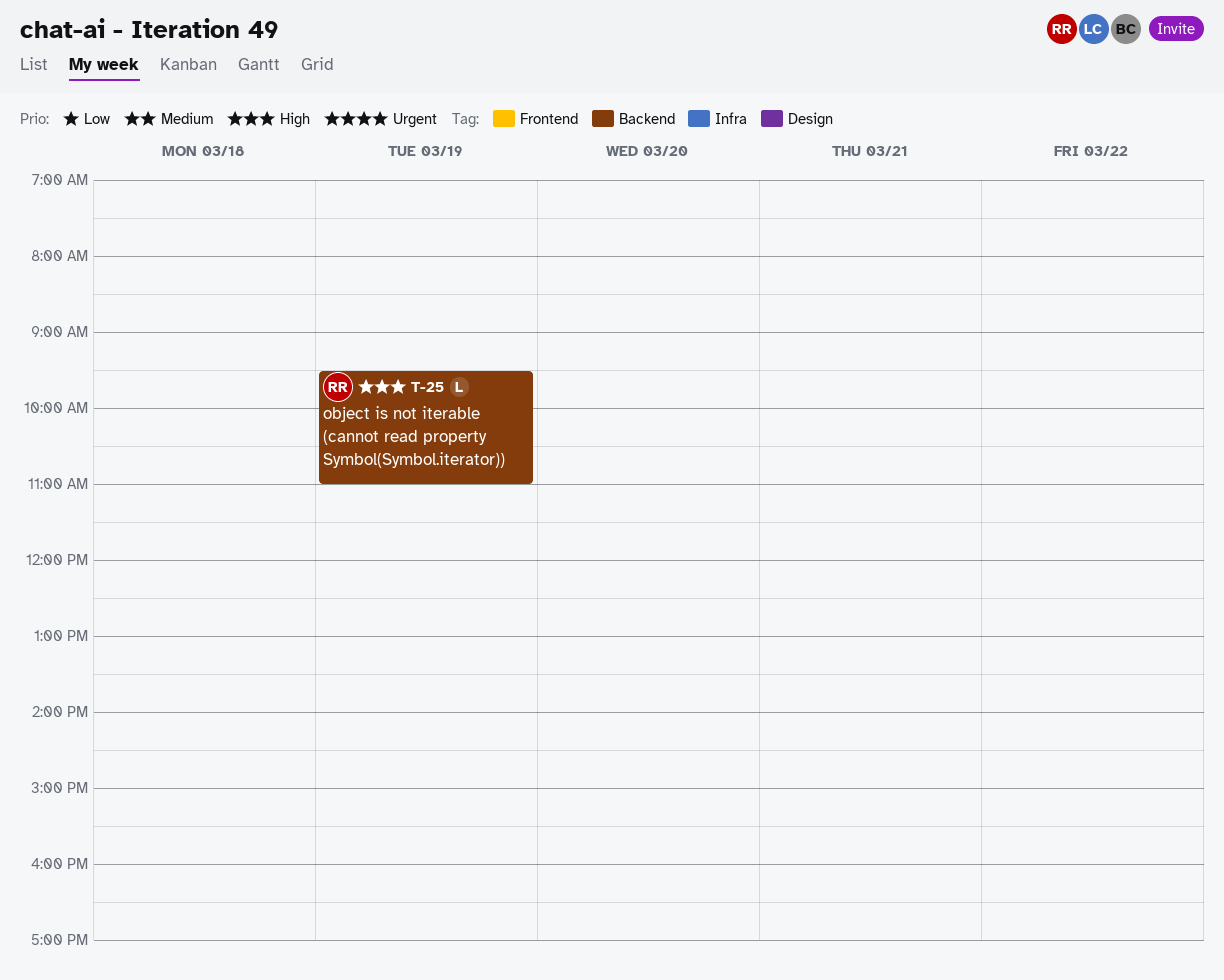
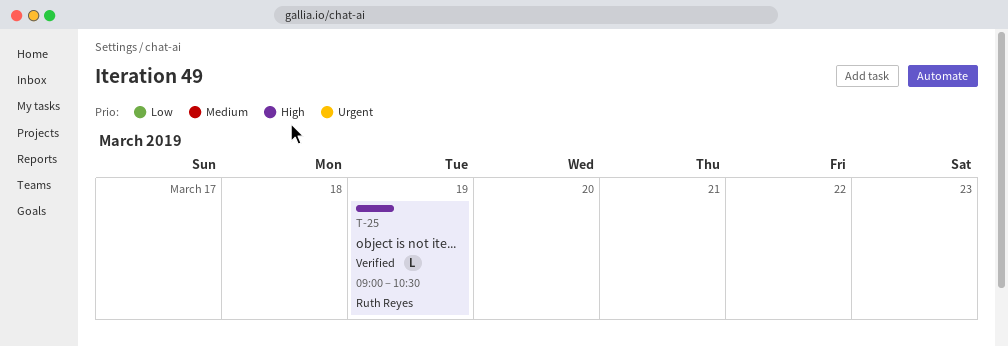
T-25, begins: 09:30 -> 09:00
T-25, ends: 11:00 -> 10:30

